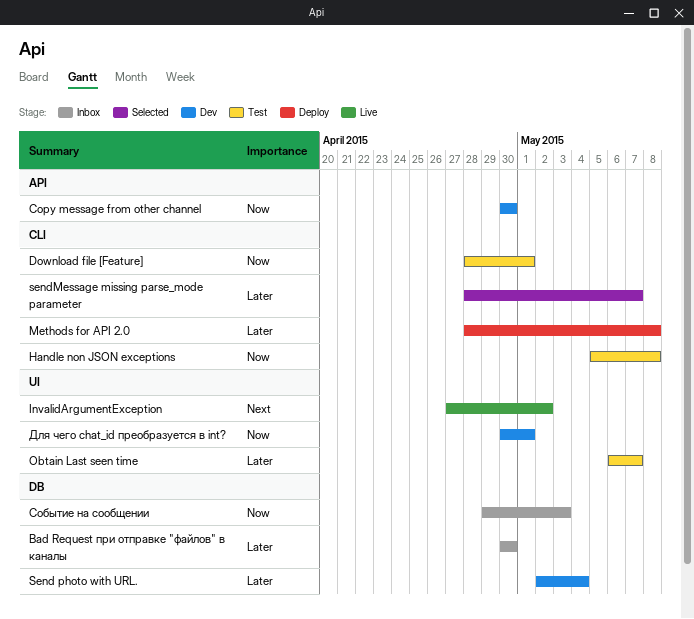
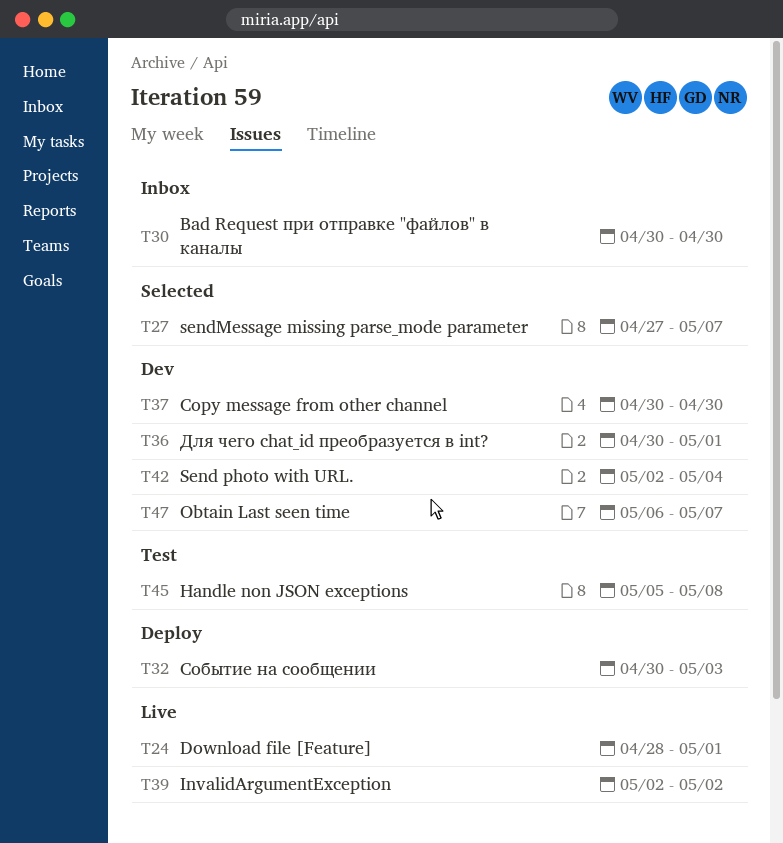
Download file [Feature], status: Test -> Live
InvalidArgumentException, start: Apr 27 -> May 2
Methods for API 2.0: present -> none
Obtain Last seen time, status: Test -> Dev
sendMessage missing parse_mode parameter, start: Apr 28 -> Apr 27
Событие на сообщении, status: Inbox -> Deploy
Событие на сообщении, start: Apr 29 -> Apr 30

